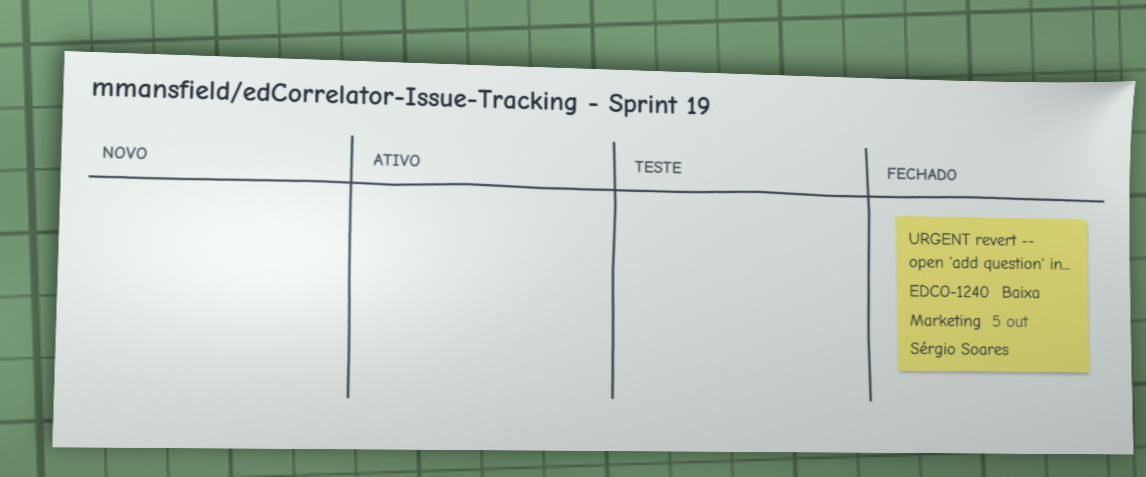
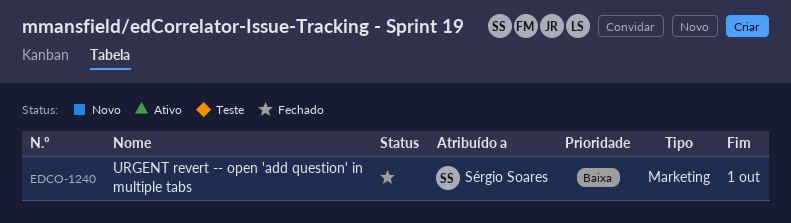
EDCO-1240, due: Oct 5 -> Oct 1

